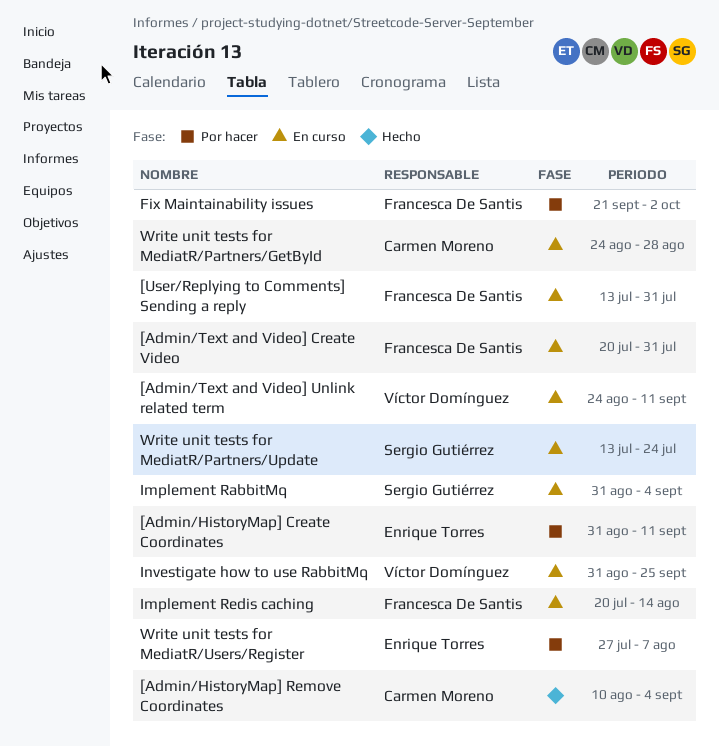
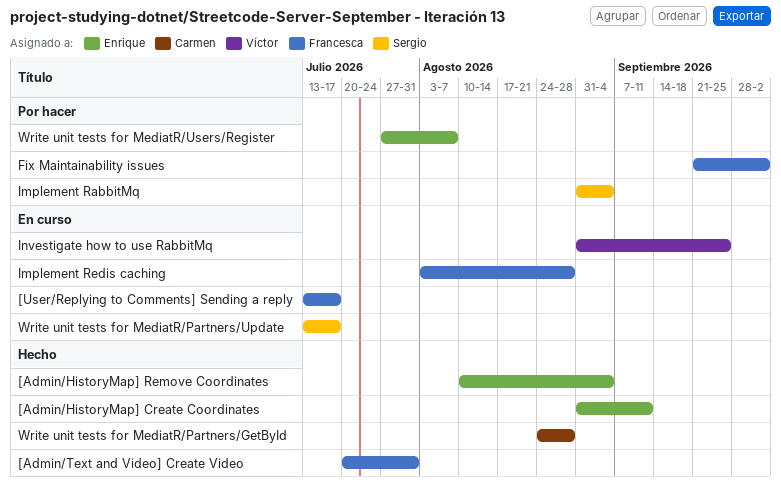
[Admin/HistoryMap] Create Coordinates, status: Por hacer -> Hecho
[Admin/HistoryMap] Remove Coordinates, owner: Carmen Moreno -> Enrique Torres
[Admin/Text and Video] Create Video, status: En curso -> Hecho
[Admin/Text and Video] Unlink related term: present -> none
[User/Replying to Comments] Sending a reply, due: Jul 31 -> Jul 17
Implement RabbitMq, status: En curso -> Por hacer
Implement Redis caching, start: Jul 20 -> Aug 3
Implement Redis caching, due: Aug 14 -> Aug 28
Write unit tests for MediatR/Partners/GetById, status: En curso -> Hecho
Write unit tests for MediatR/Partners/Update, due: Jul 24 -> Jul 17

